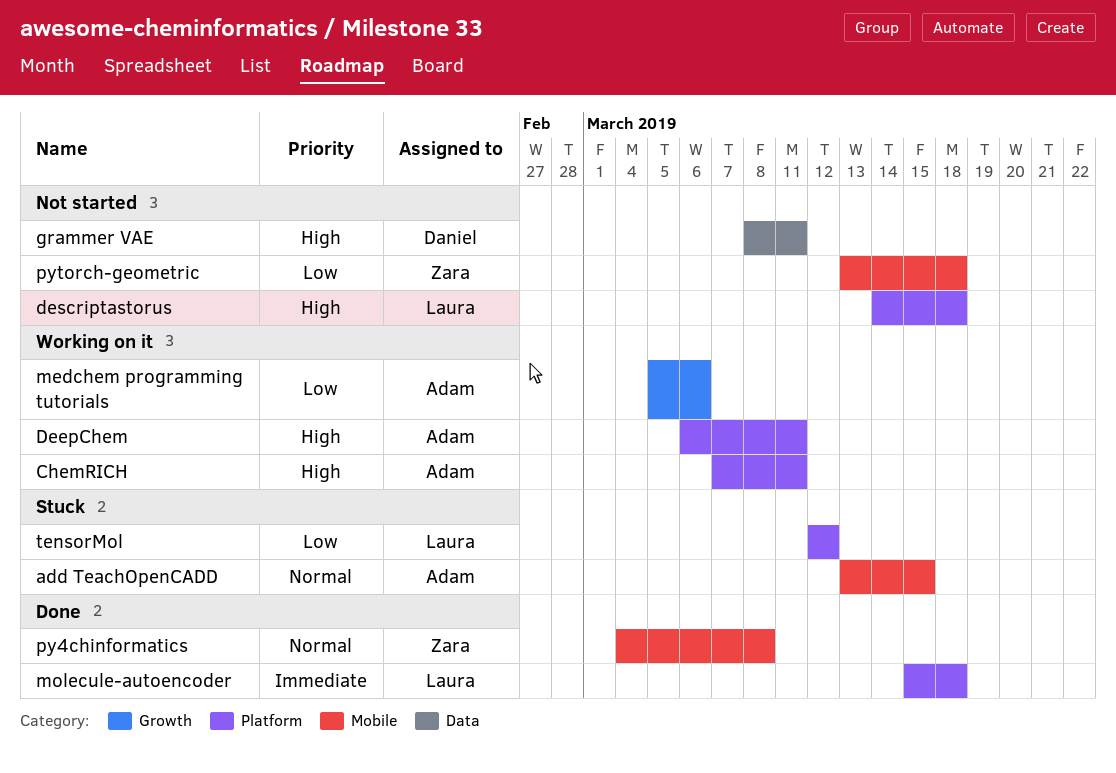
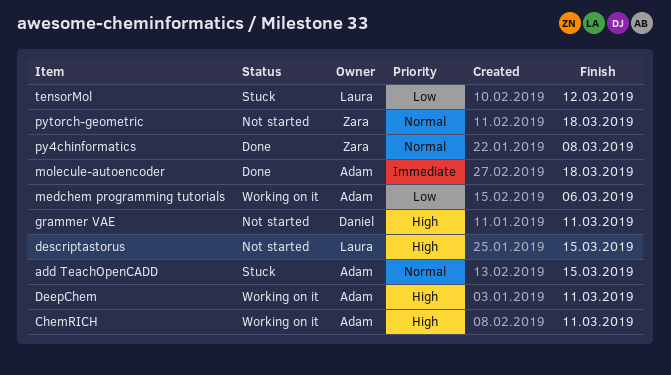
descriptastorus, due: Mar 18 -> Mar 15
molecule-autoencoder, owner: Laura -> Adam
pytorch-geometric, priority: Low -> Normal

